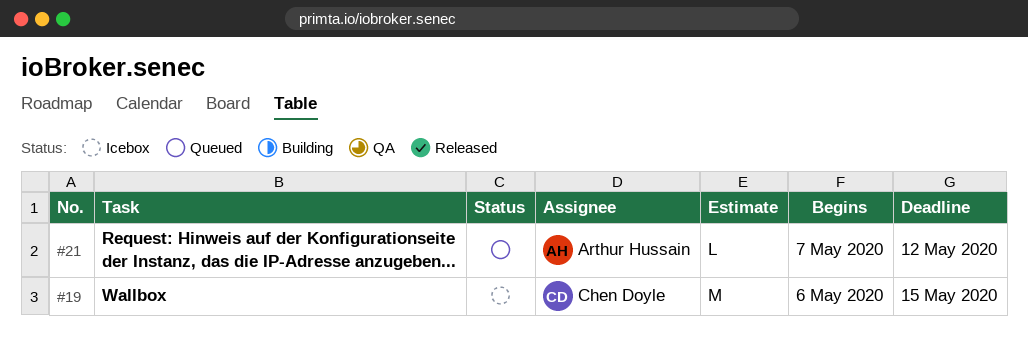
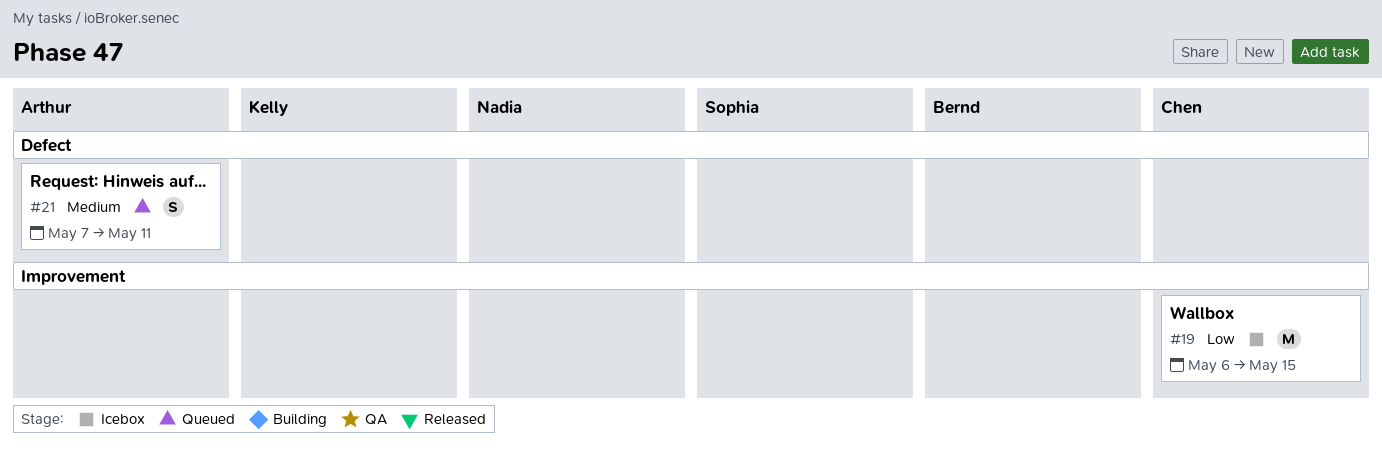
#21, estimate: L -> S
#21, due: May 12 -> May 11

